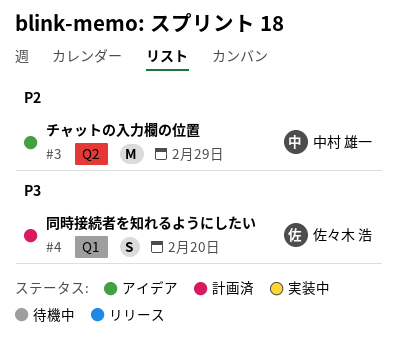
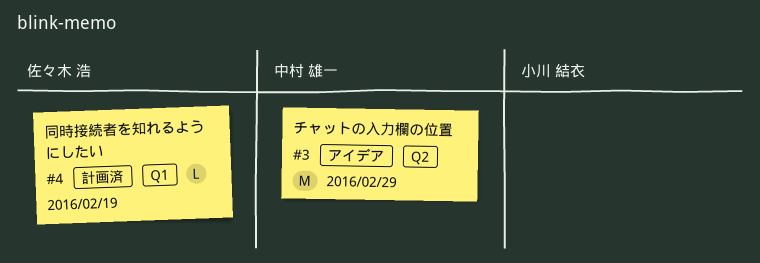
#4, estimate: S -> L
#4, due: Feb 20 -> Feb 19

